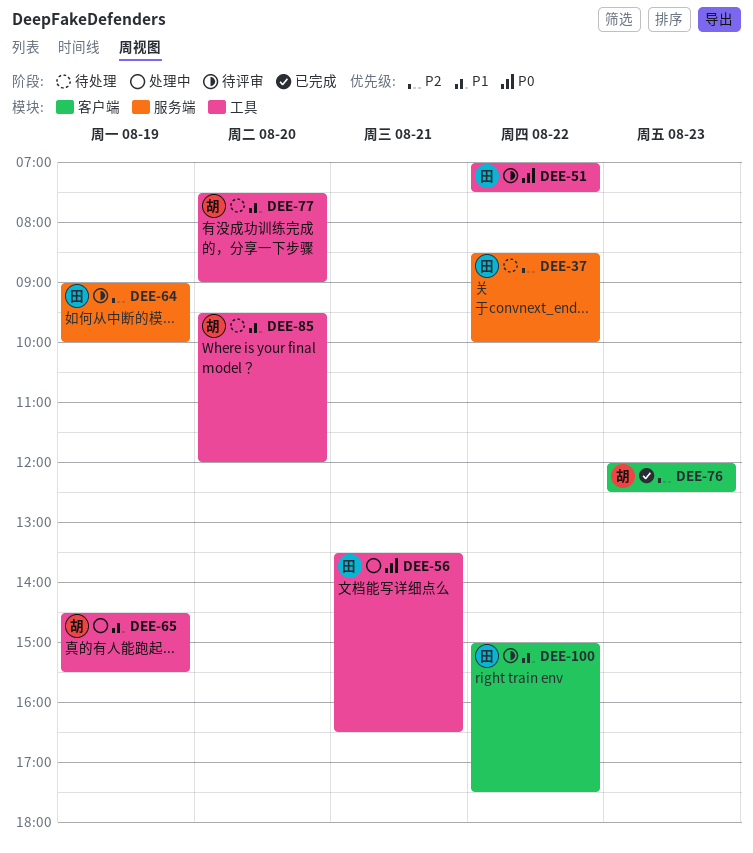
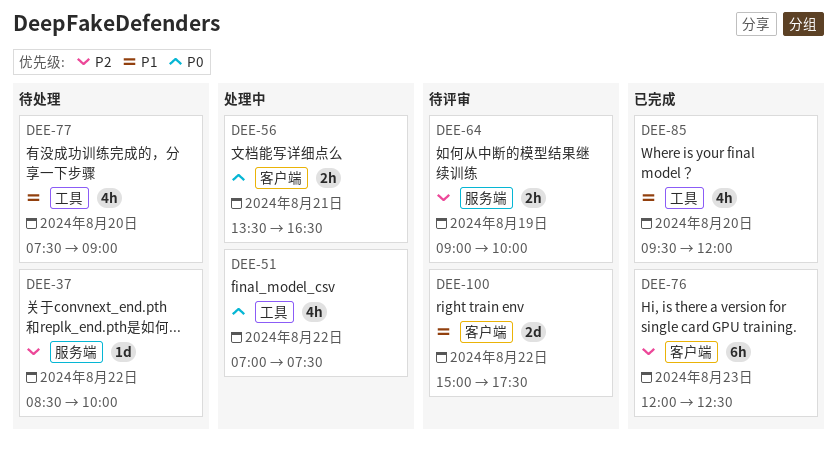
DEE-51, status: 待评审 -> 处理中
DEE-56, label: 工具 -> 客户端
DEE-65: present -> none
DEE-85, status: 待处理 -> 已完成

